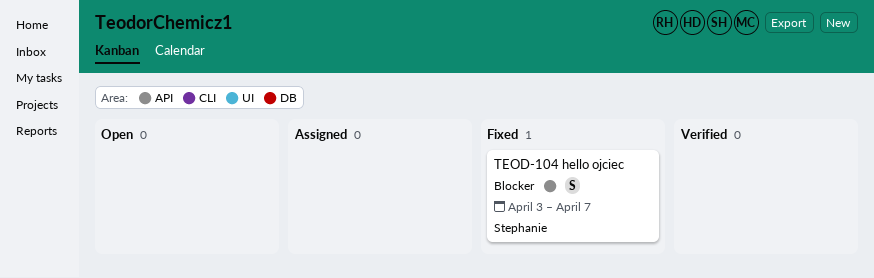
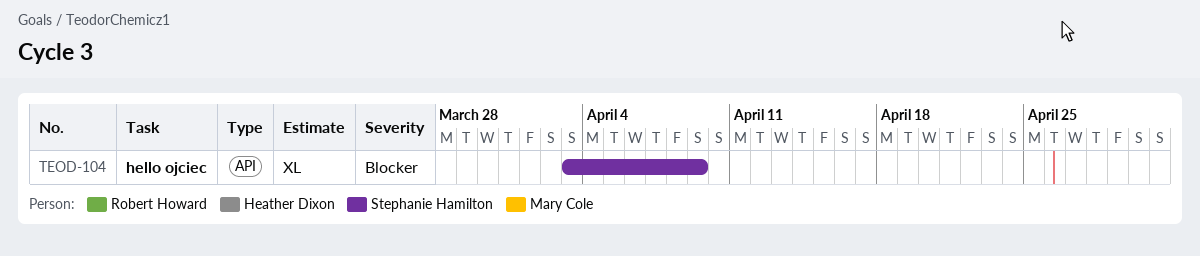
TEOD-104, estimate: S -> XL
TEOD-104, due: Apr 7 -> Apr 9

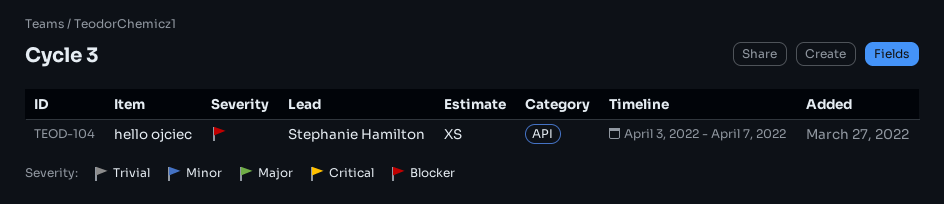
TEOD-104, estimate: XL -> XS
TEOD-104, due: Apr 9 -> Apr 7

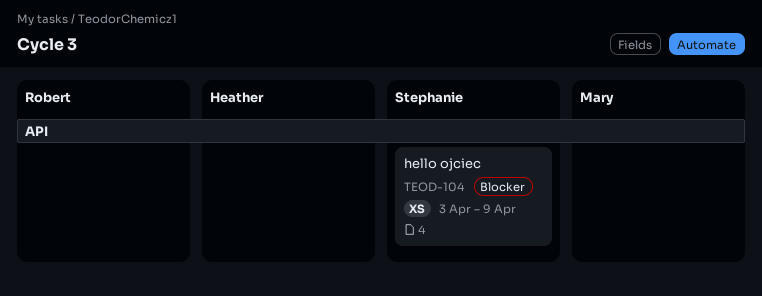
TEOD-104, due: Apr 7 -> Apr 9

